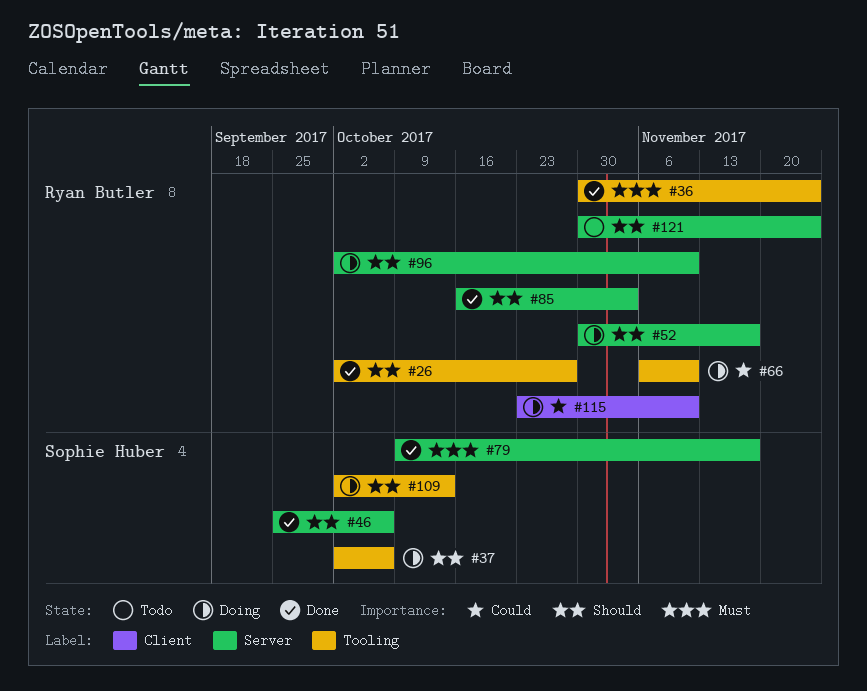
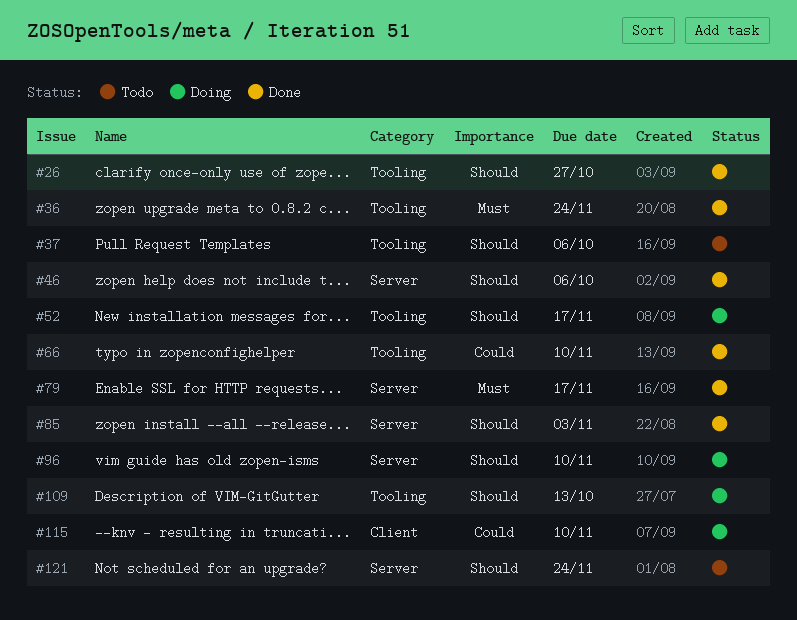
#37, status: Doing -> Todo
#52, label: Server -> Tooling
#66, status: Doing -> Done

